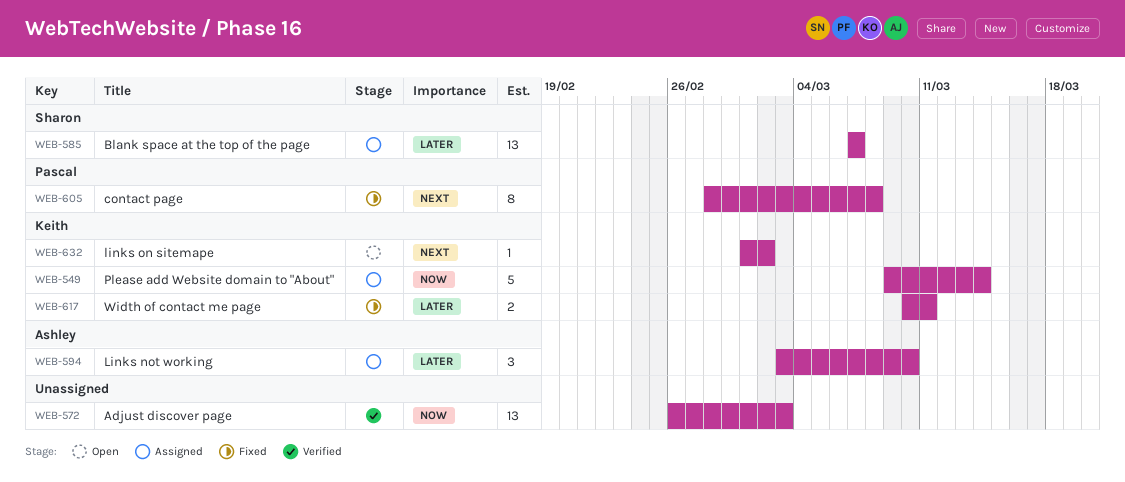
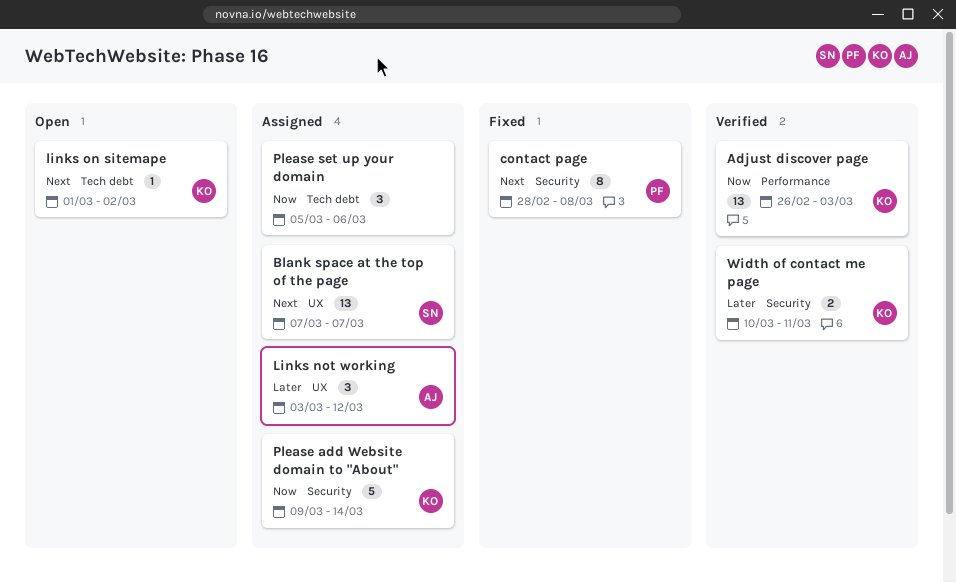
Adjust discover page, owner: none -> Keith
Blank space at the top of the page, priority: Later -> Next
Links not working, due: Mar 10 -> Mar 12
Please set up your domain: none -> present
Width of contact me page, status: Fixed -> Verified

